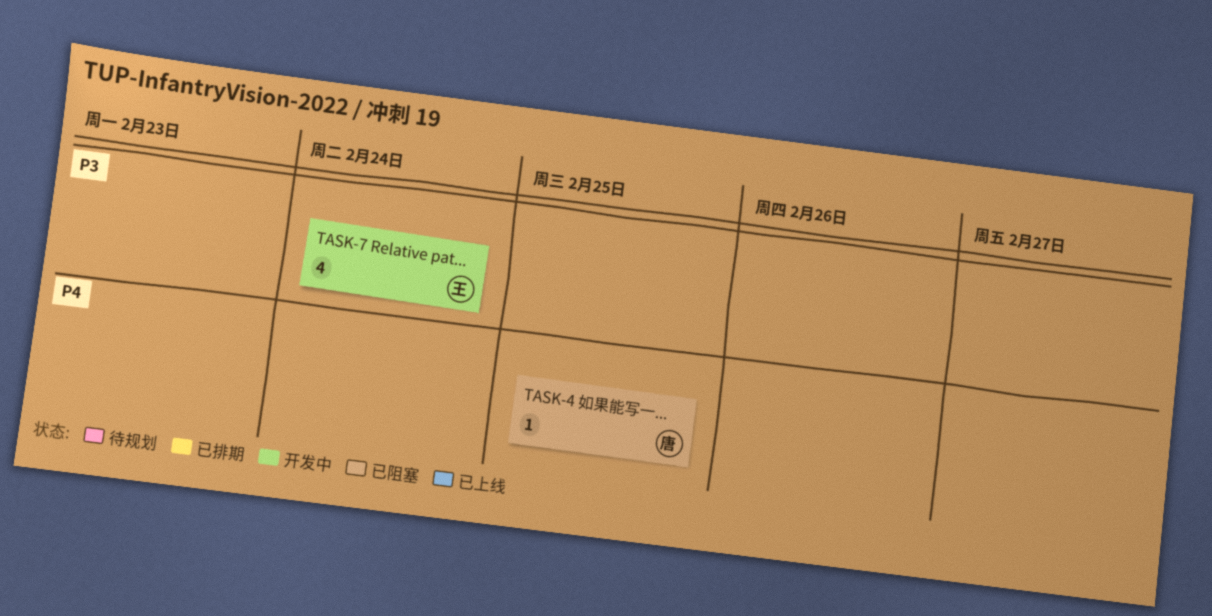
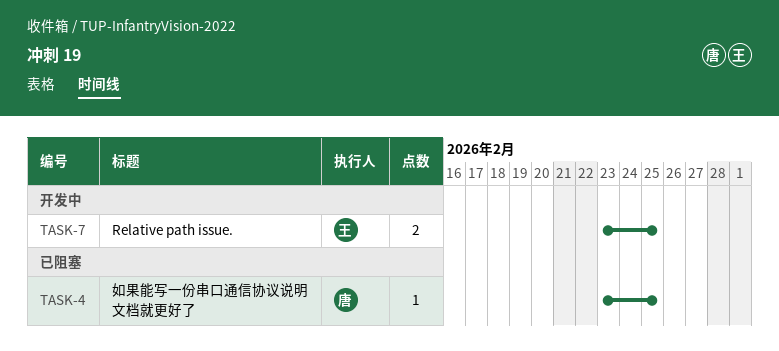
TASK-7, estimate: 4 -> 2
TASK-7, due: Feb 24 -> Feb 25

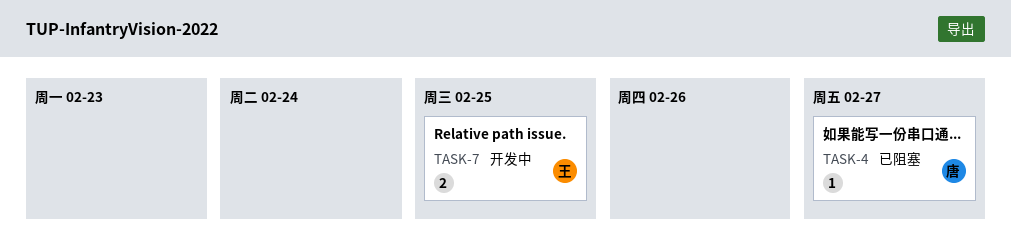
TASK-4, due: Feb 25 -> Feb 27

